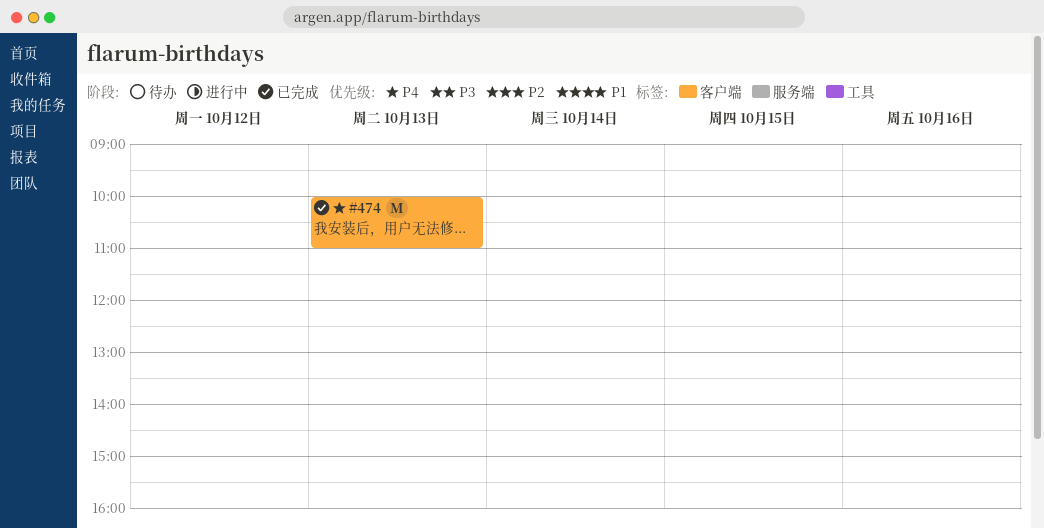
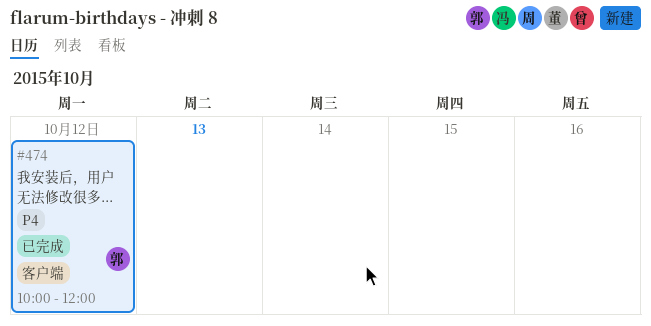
#474, day: Oct 13 -> Oct 12
#474, ends: 11:00 -> 12:00

